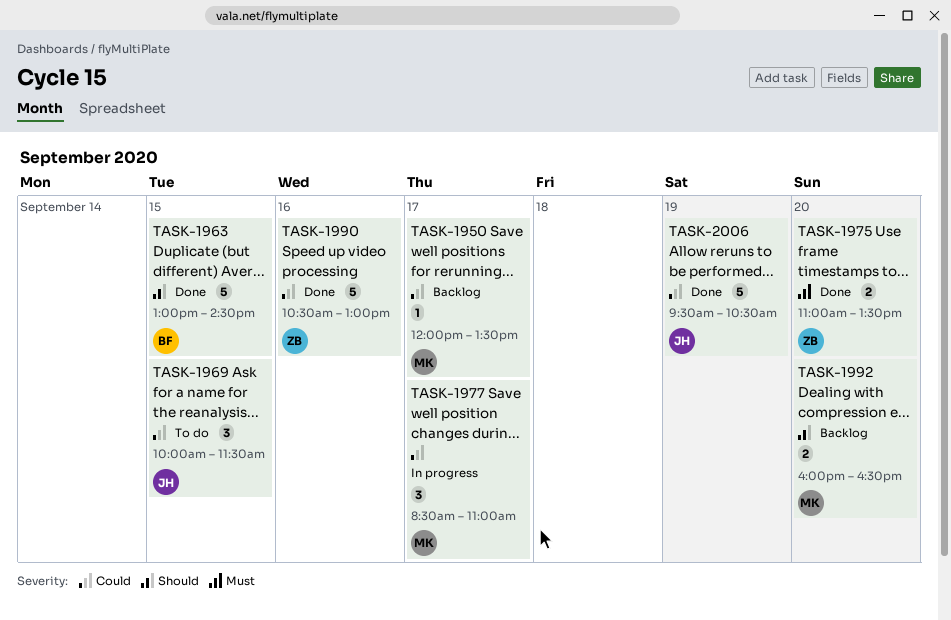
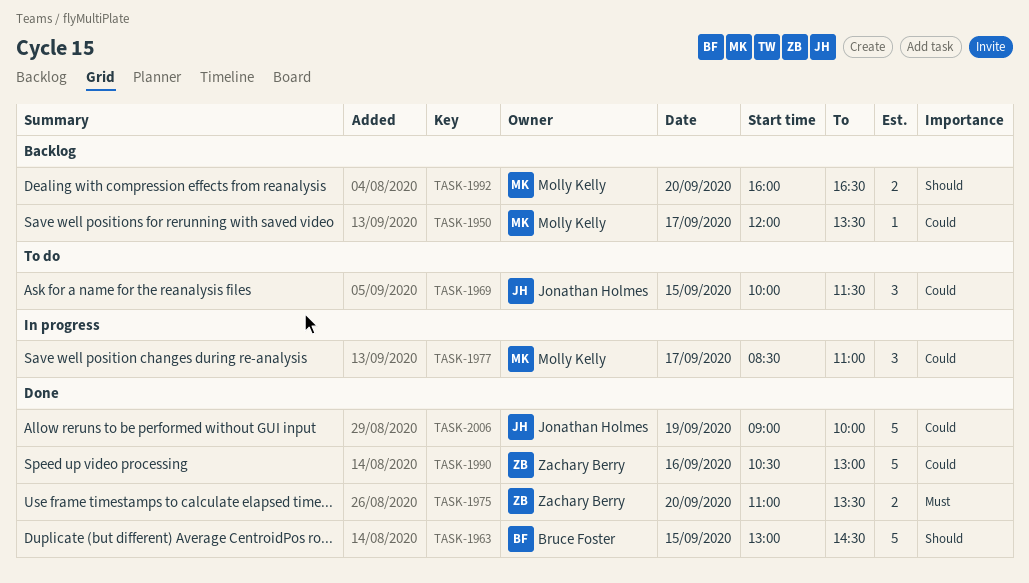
TASK-2006, begins: 09:30 -> 09:00
TASK-2006, ends: 10:30 -> 10:00

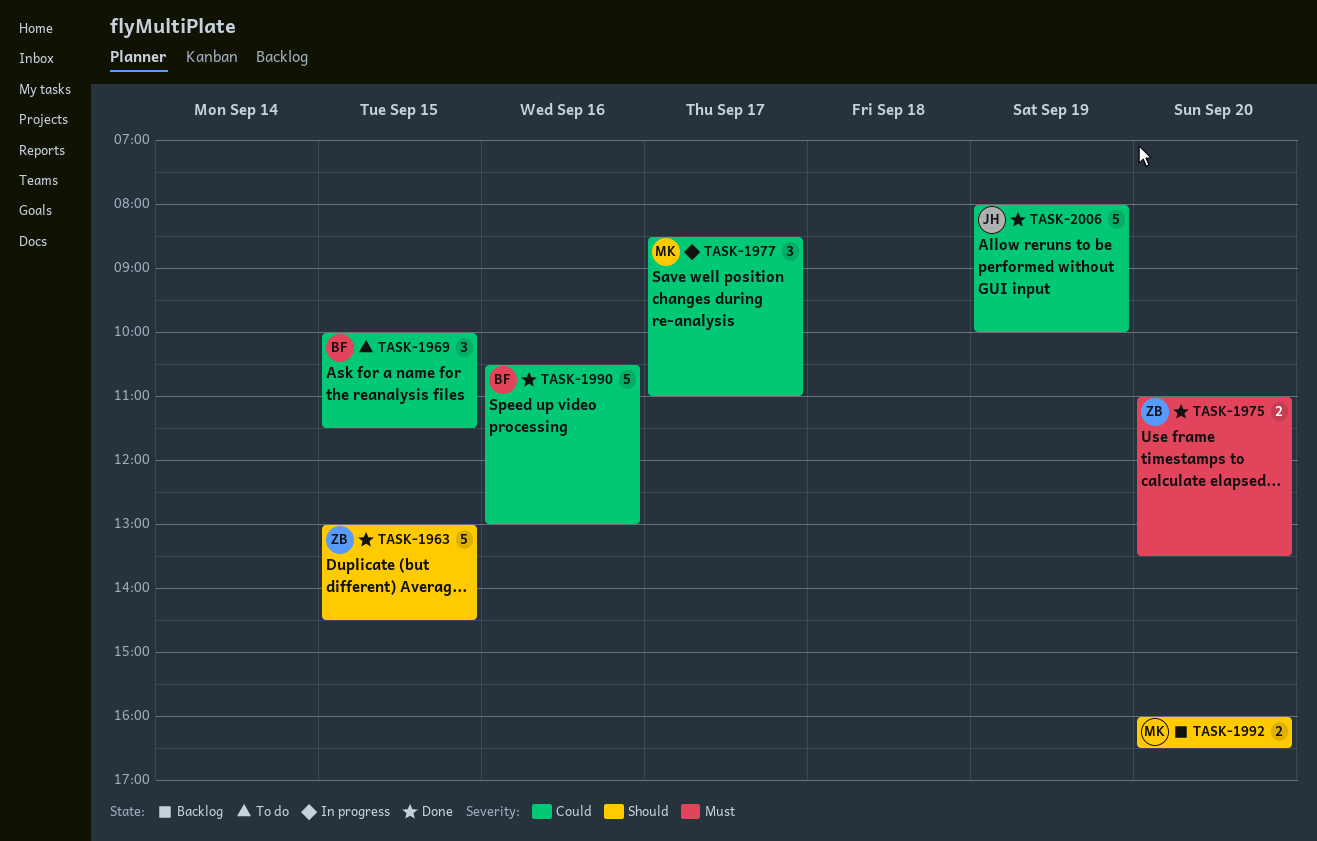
TASK-1950: present -> none
TASK-1963, owner: Bruce Foster -> Zachary Berry
TASK-1969, owner: Jonathan Holmes -> Bruce Foster
TASK-1990, owner: Zachary Berry -> Bruce Foster
TASK-2006, begins: 09:00 -> 08:00

